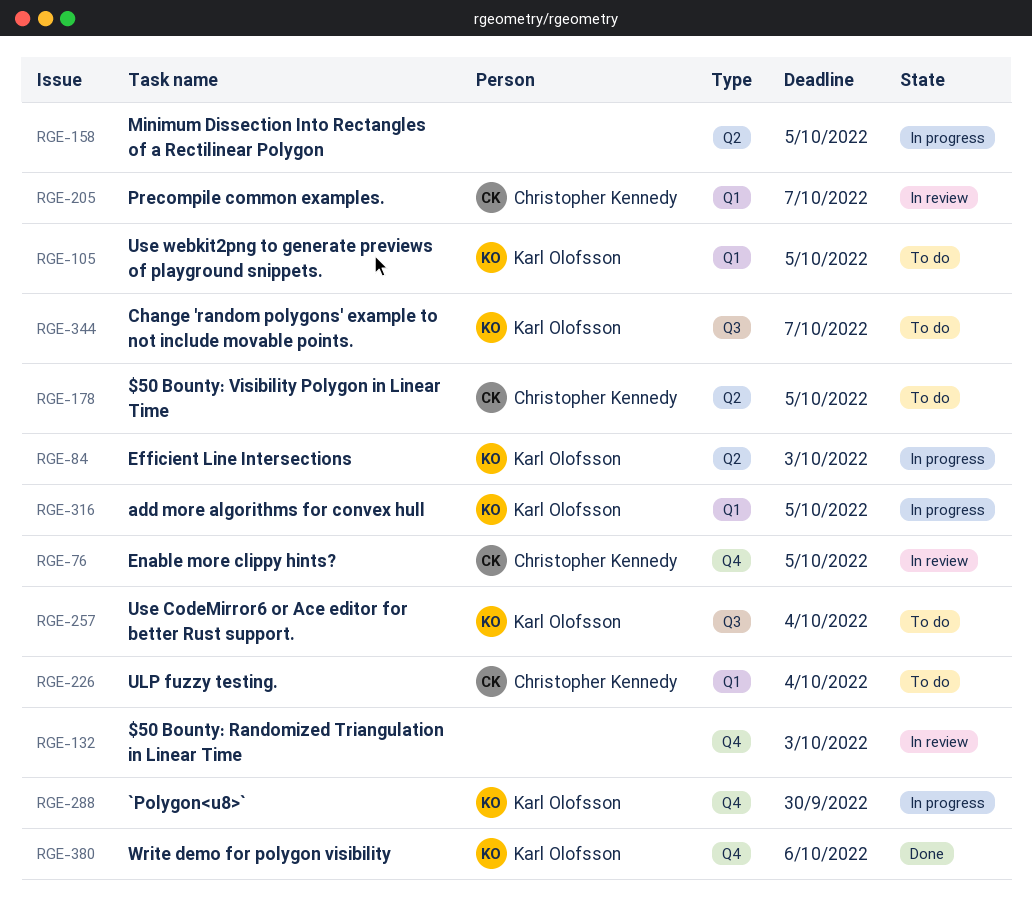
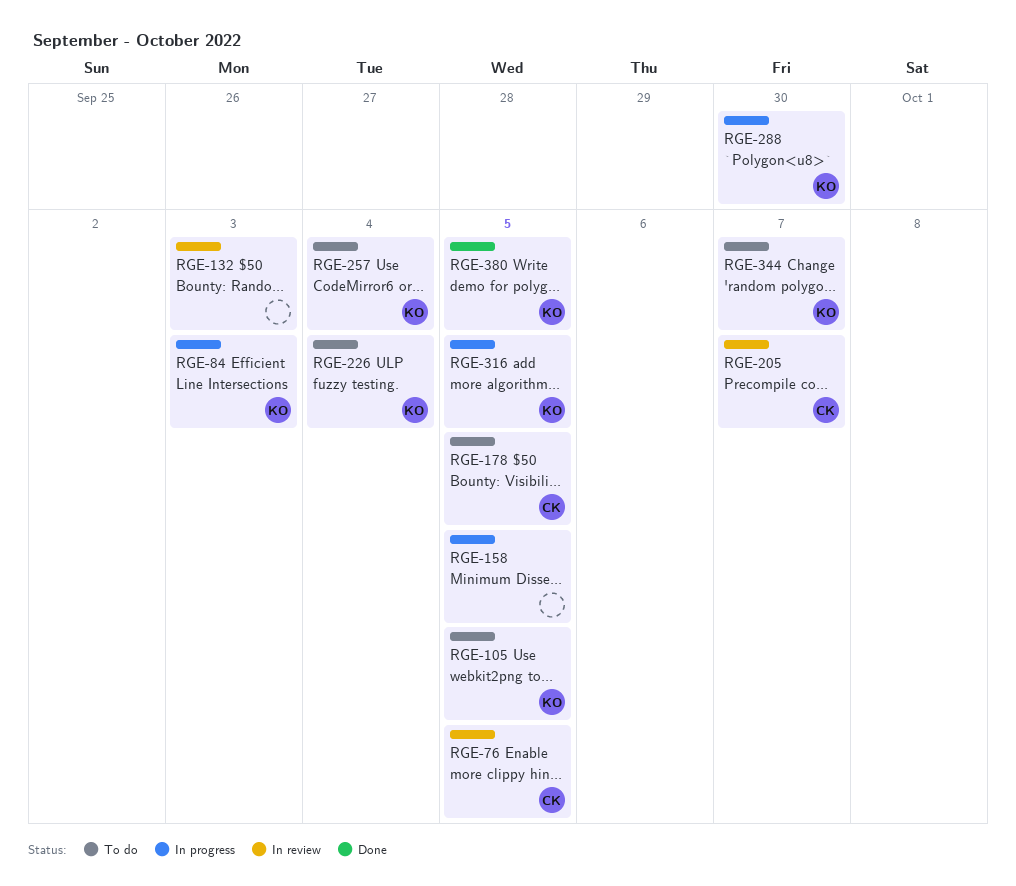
RGE-226, owner: Christopher Kennedy -> Karl Olofsson
RGE-380, due: Oct 6 -> Oct 5

